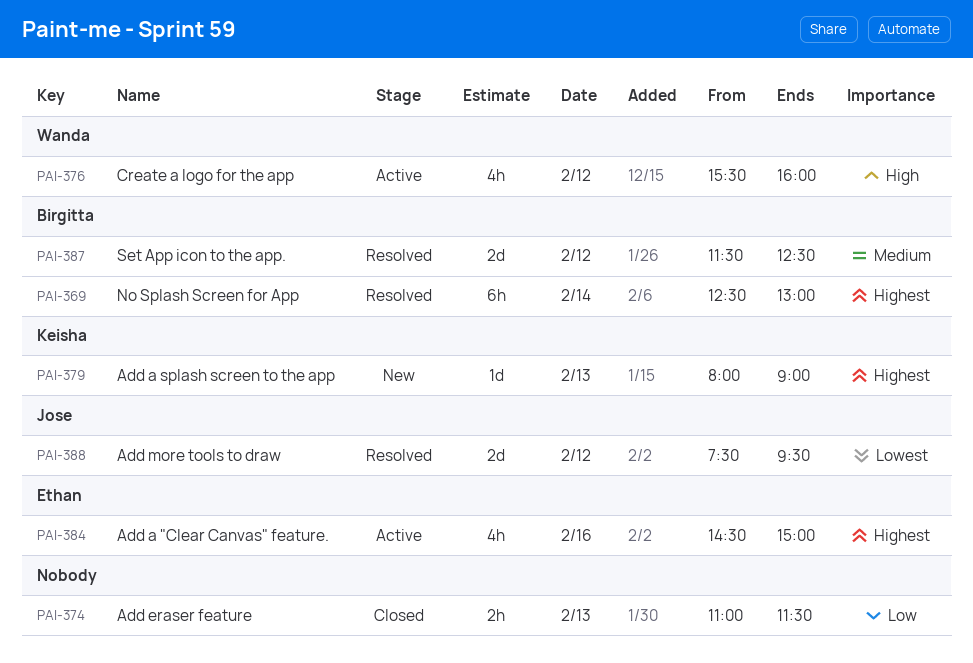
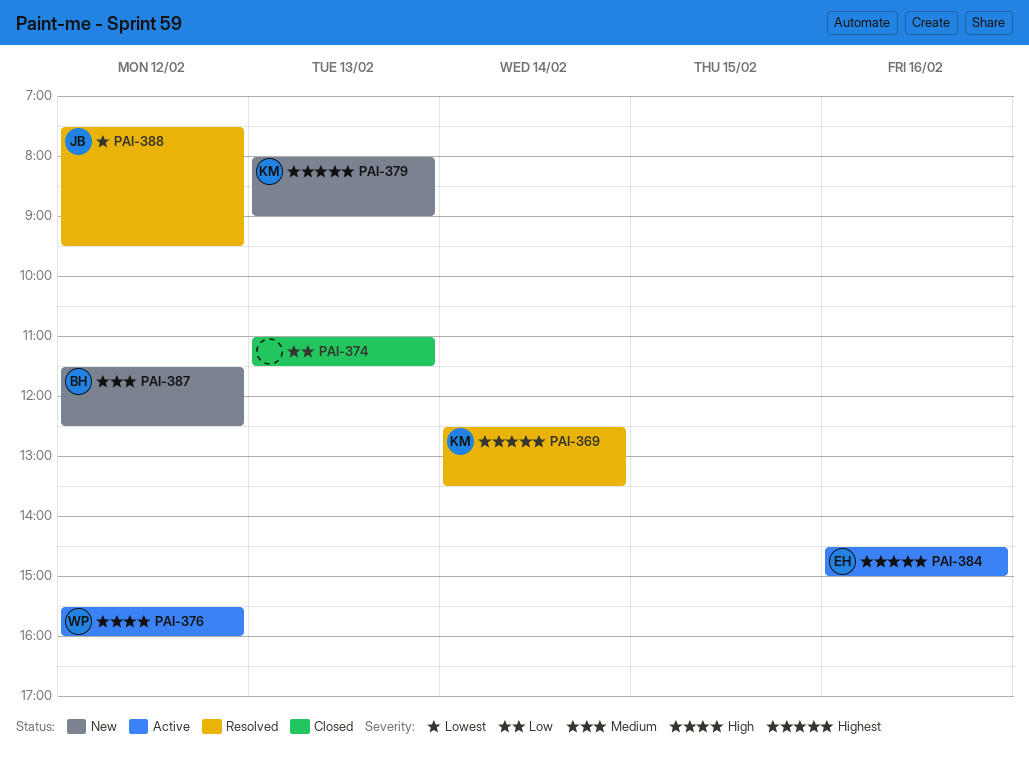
PAI-369, owner: Birgitta -> Keisha
PAI-369, ends: 13:00 -> 13:30
PAI-387, status: Resolved -> New

